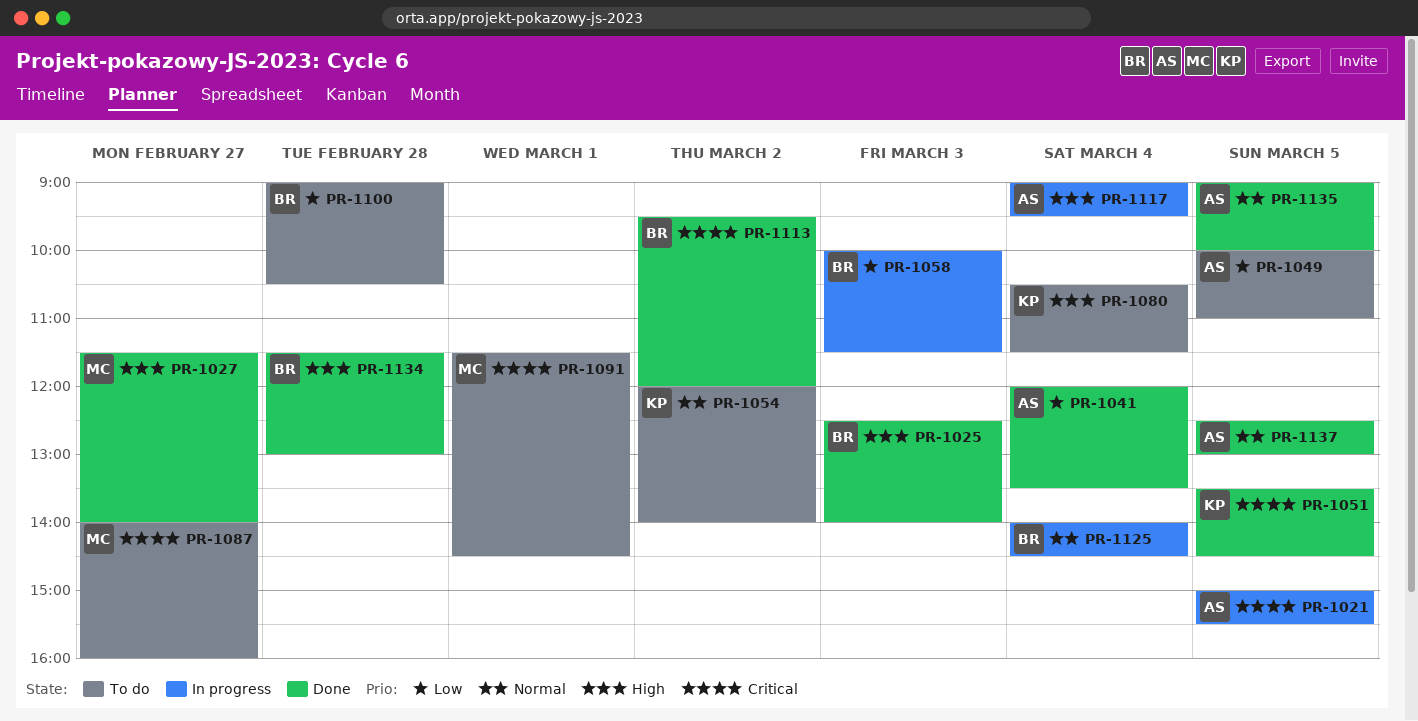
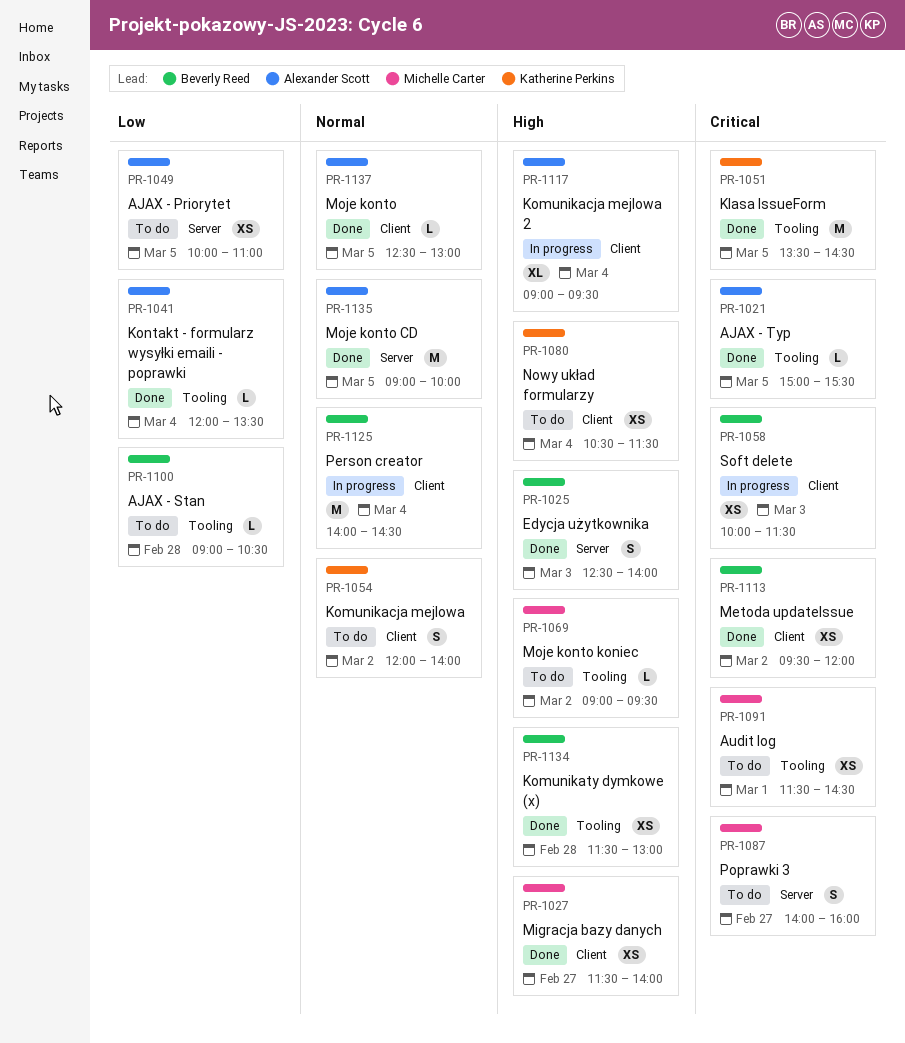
PR-1021, status: In progress -> Done
PR-1058, priority: Low -> Critical
PR-1069: none -> present

